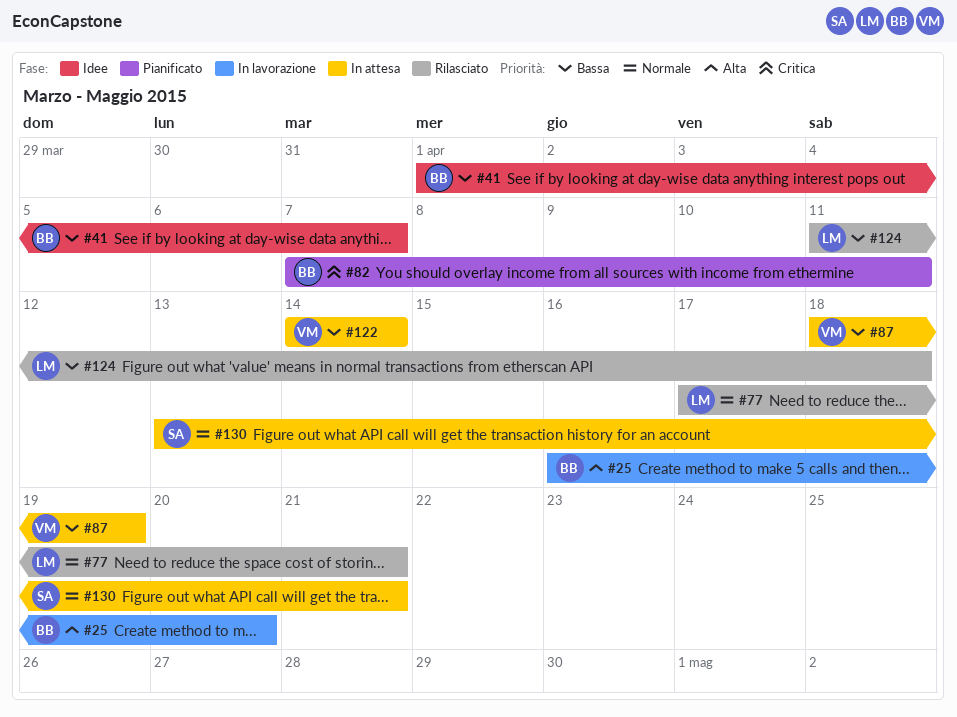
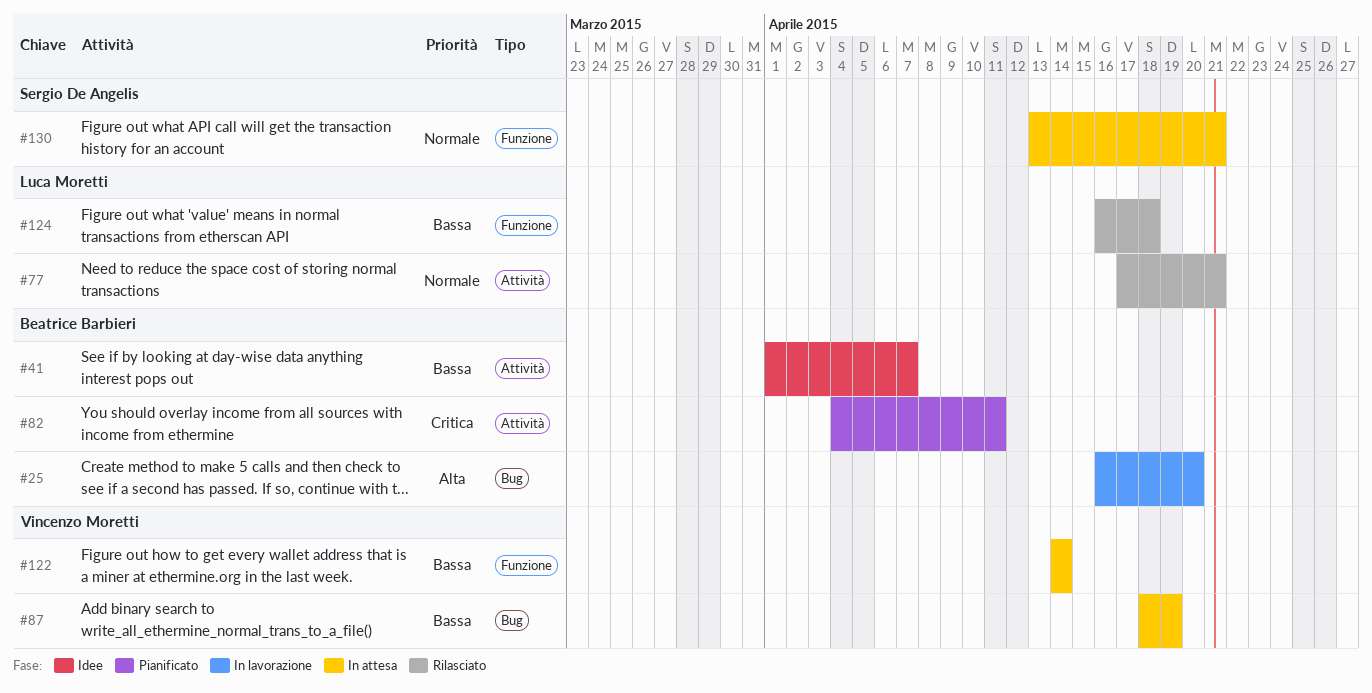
#82, start: Apr 7 -> Apr 4
#124, start: Apr 11 -> Apr 16

